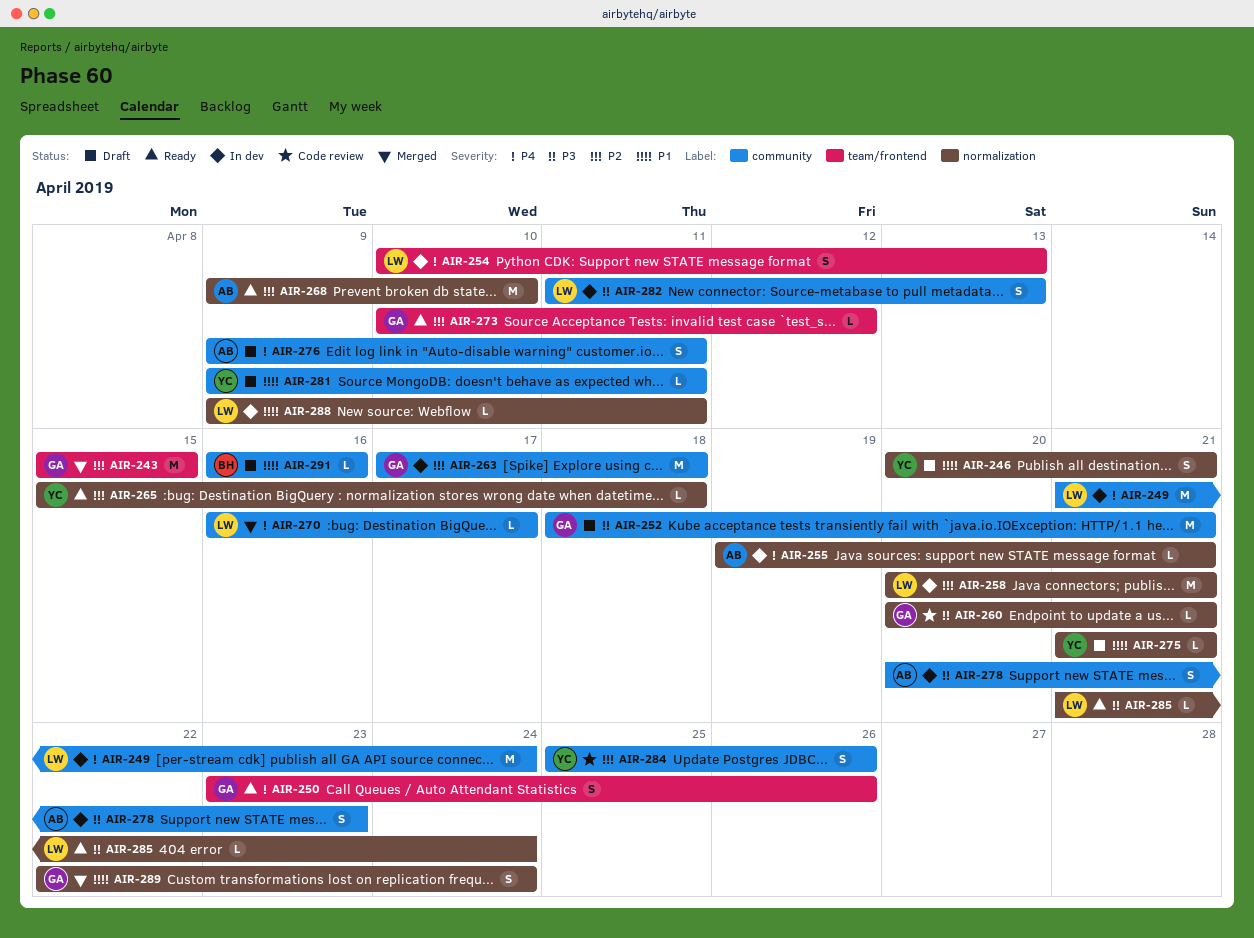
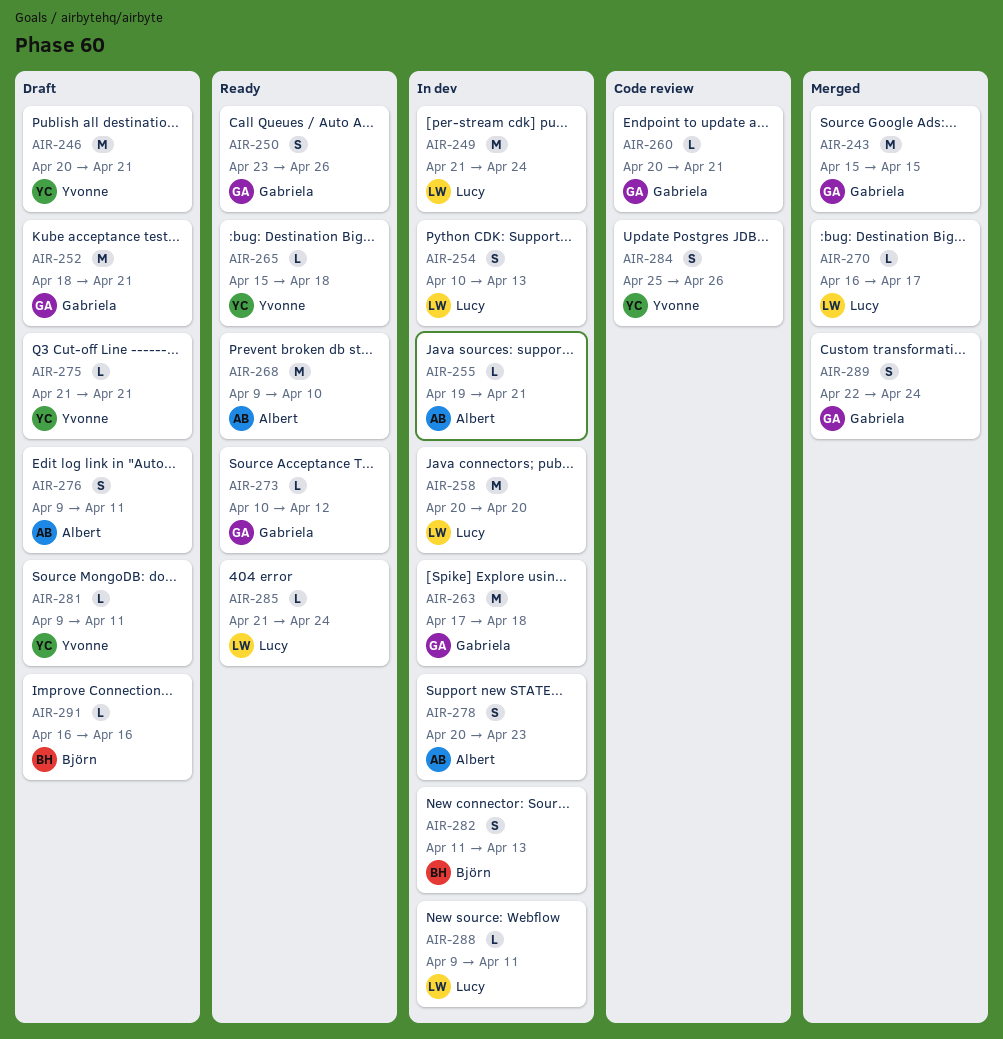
AIR-246, estimate: S -> M
AIR-258, due: Apr 21 -> Apr 20
AIR-282, owner: Lucy -> Björn

